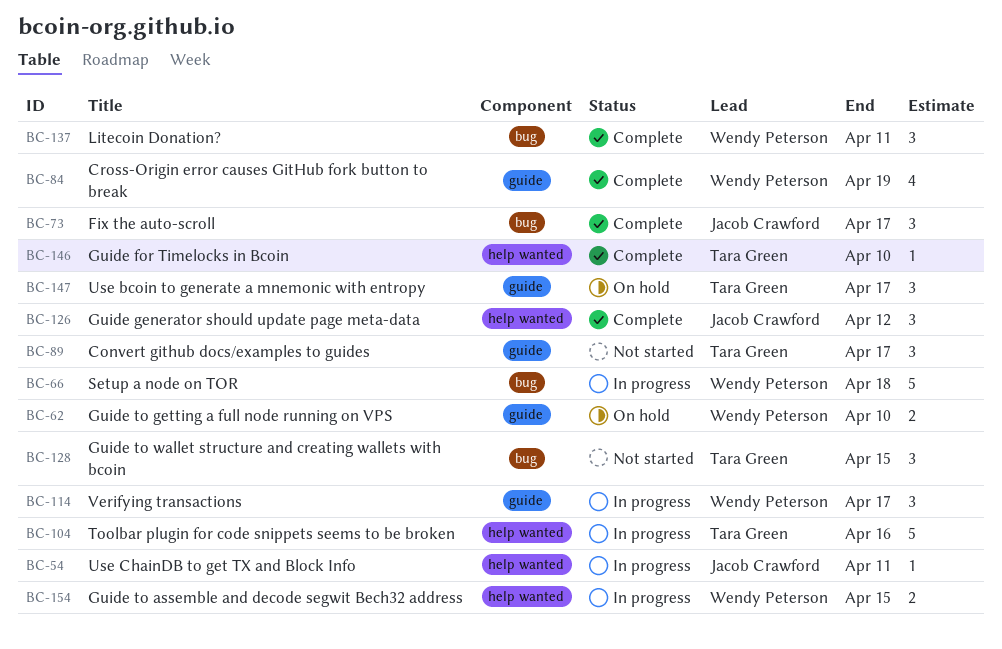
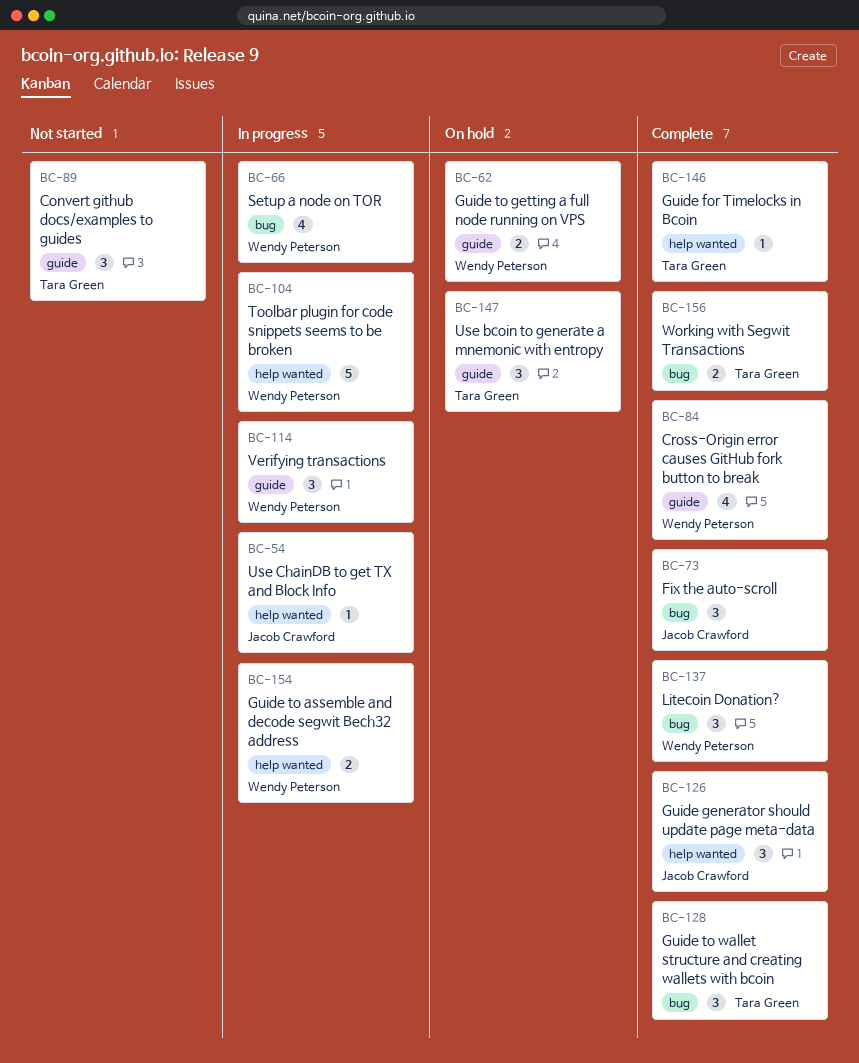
BC-66, estimate: 5 -> 4
BC-104, owner: Tara Green -> Wendy Peterson
BC-128, status: Not started -> Complete
BC-156: none -> present

